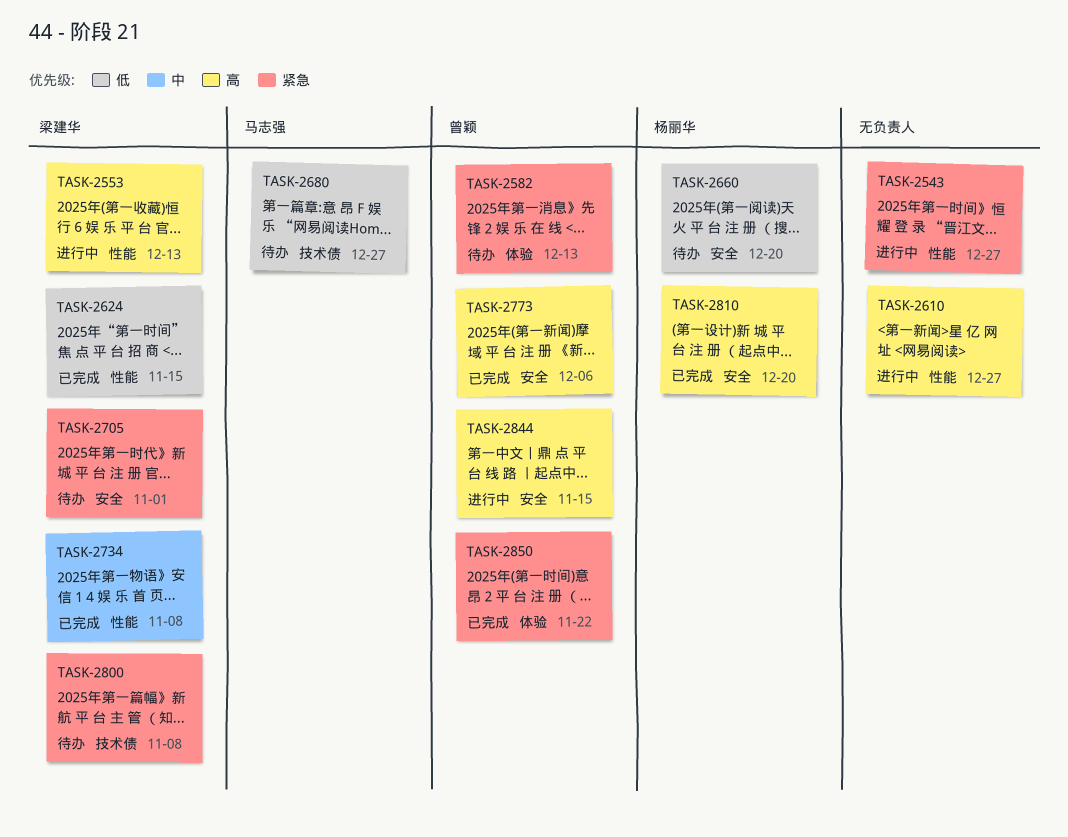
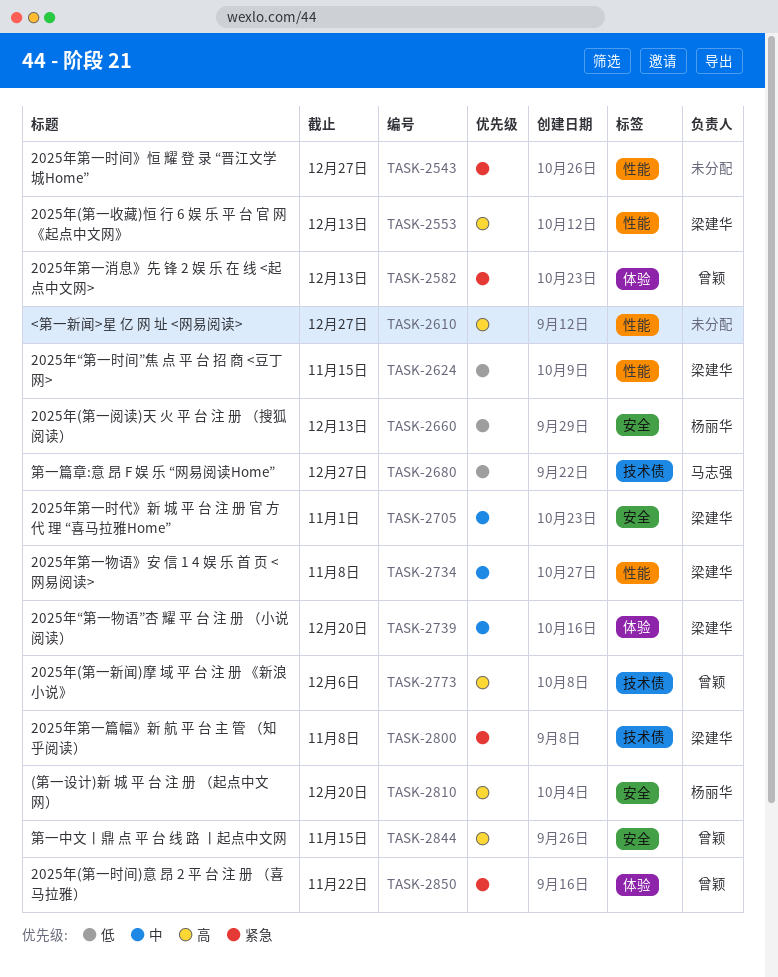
TASK-2660, due: Dec 20 -> Dec 13
TASK-2705, priority: 紧急 -> 中
TASK-2739: none -> present
TASK-2773, label: 安全 -> 技术债

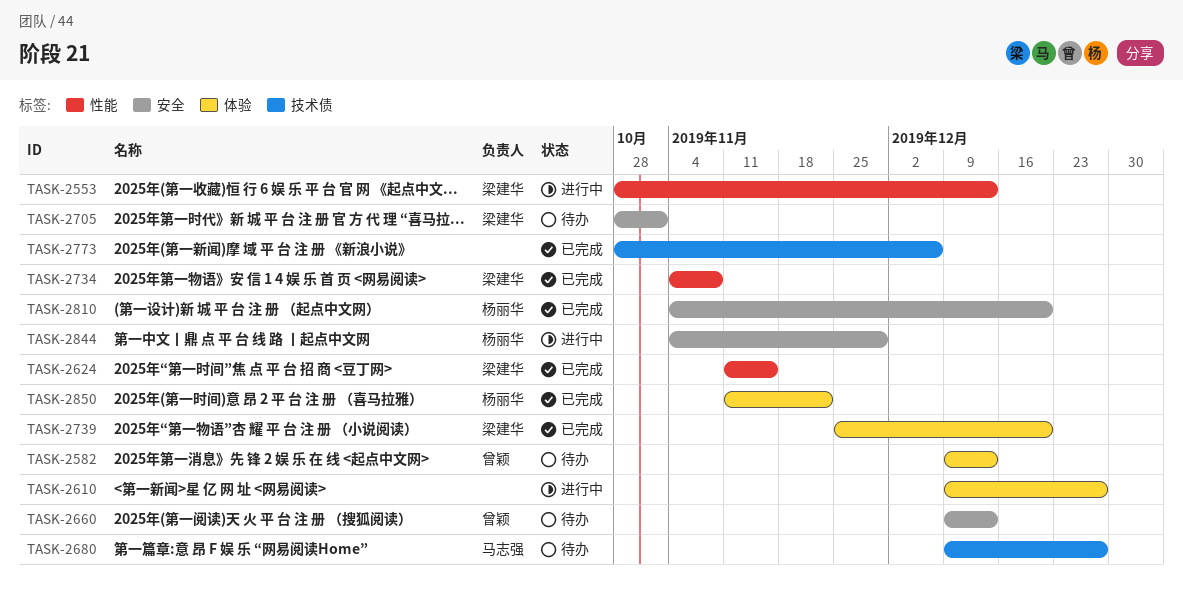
TASK-2543: present -> none
TASK-2610, label: 性能 -> 体验
TASK-2660, owner: 杨丽华 -> 曾颖
TASK-2773, owner: 曾颖 -> none
TASK-2800: present -> none
TASK-2844, owner: 曾颖 -> 杨丽华
TASK-2844, due: Nov 15 -> Nov 29
TASK-2850, owner: 曾颖 -> 杨丽华

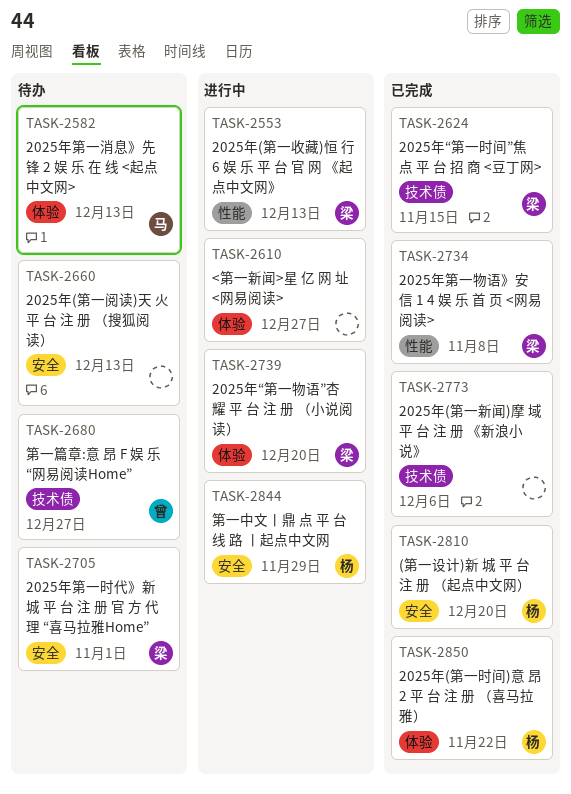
TASK-2582, owner: 曾颖 -> 马志强
TASK-2624, label: 性能 -> 技术债
TASK-2660, owner: 曾颖 -> none
TASK-2680, owner: 马志强 -> 曾颖
TASK-2739, status: 已完成 -> 进行中

